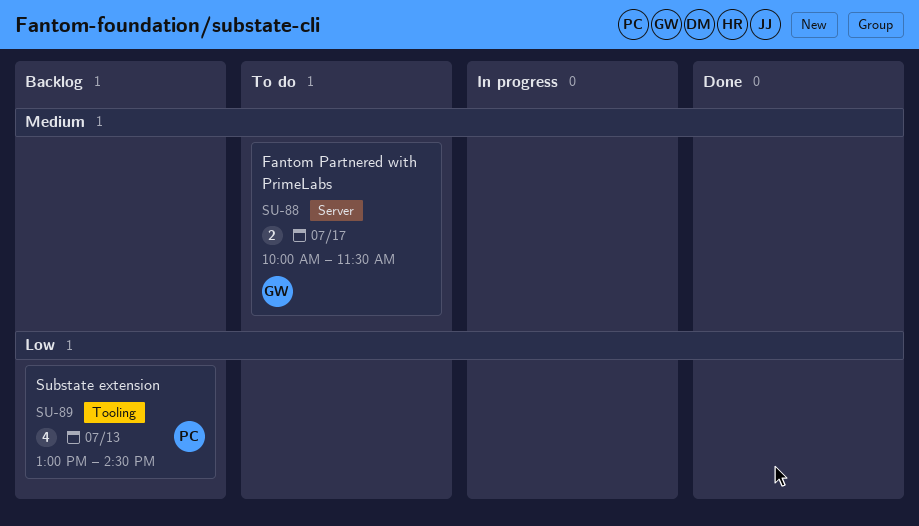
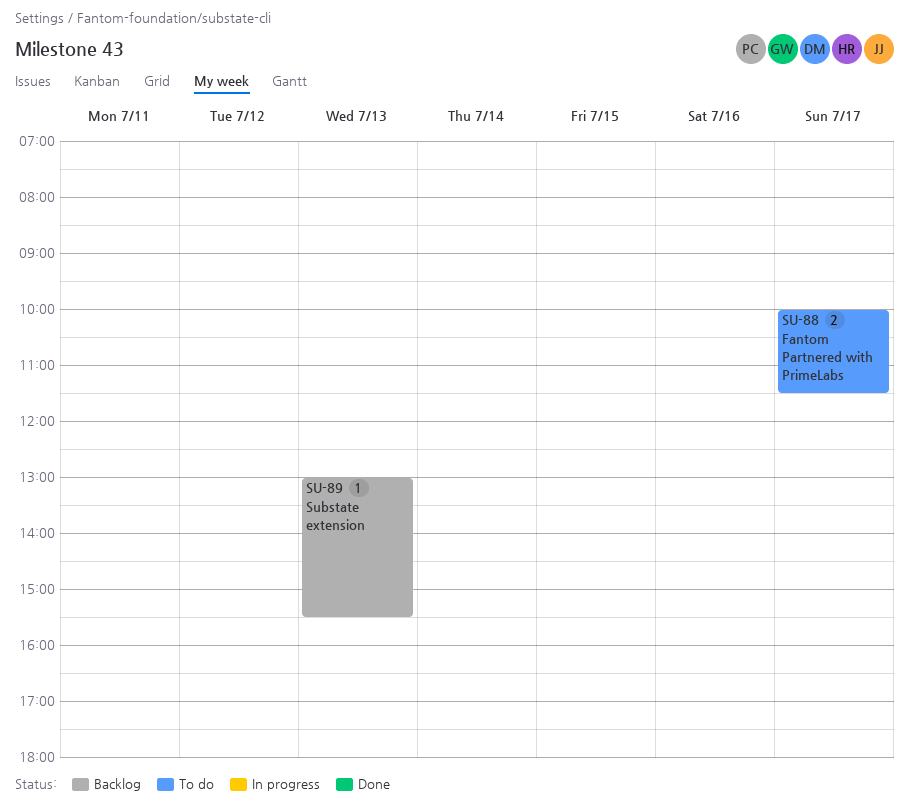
SU-89, estimate: 4 -> 1
SU-89, ends: 14:30 -> 15:30

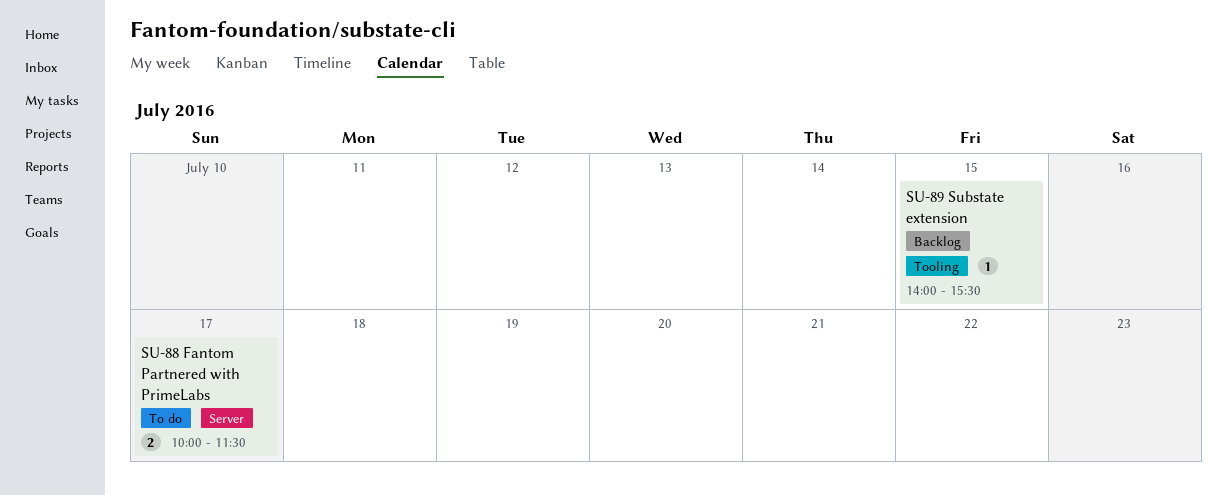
SU-89, day: Jul 13 -> Jul 15
SU-89, begins: 13:00 -> 14:00

